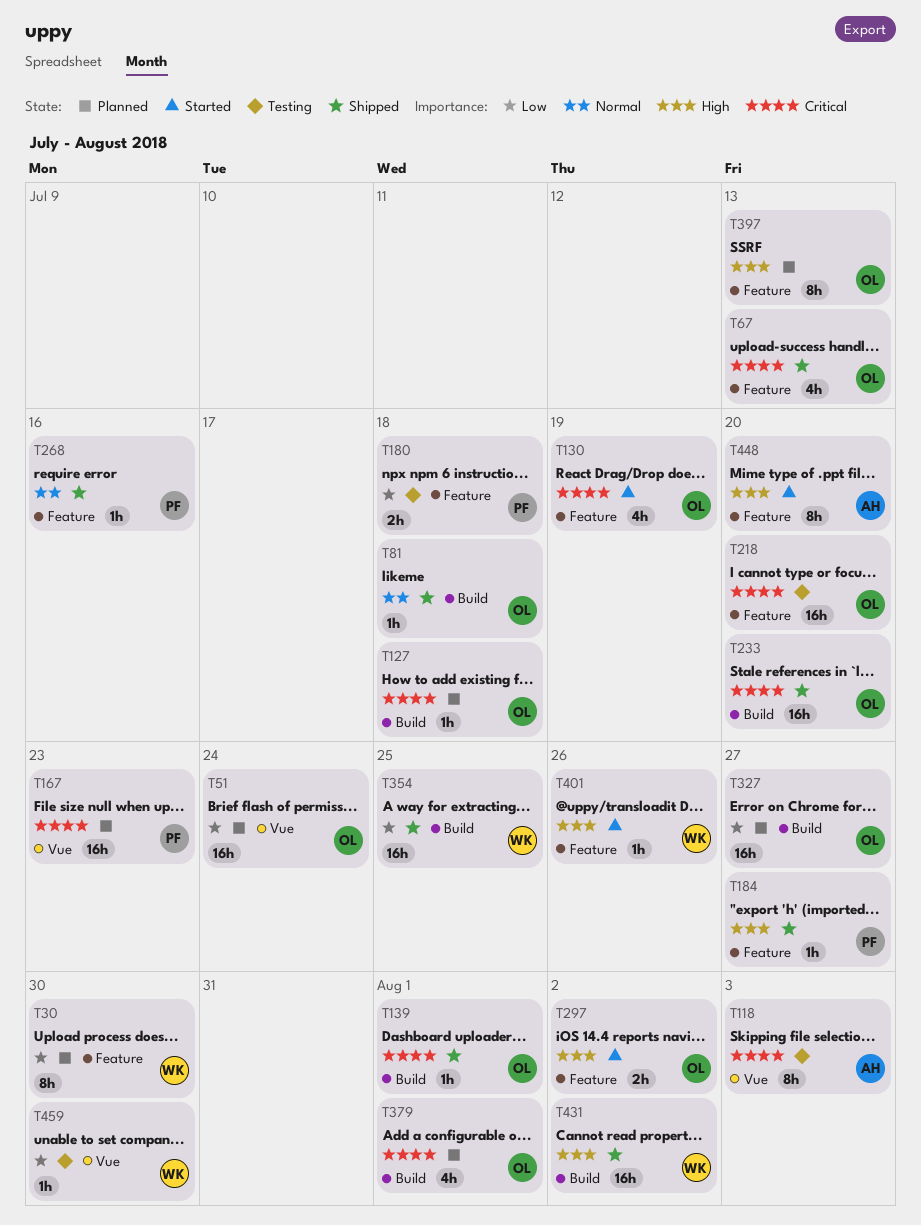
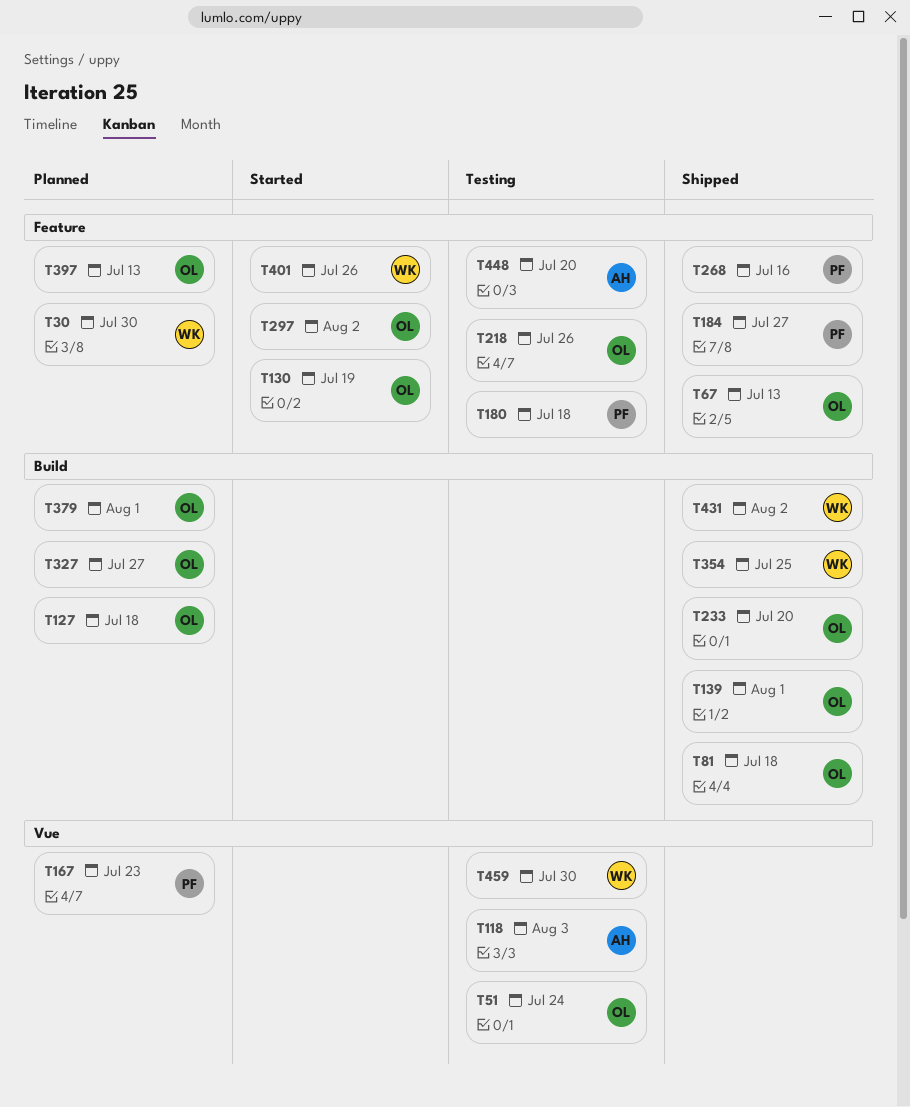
T51, status: Planned -> Testing
T218, due: Jul 20 -> Jul 26
T448, status: Started -> Testing

